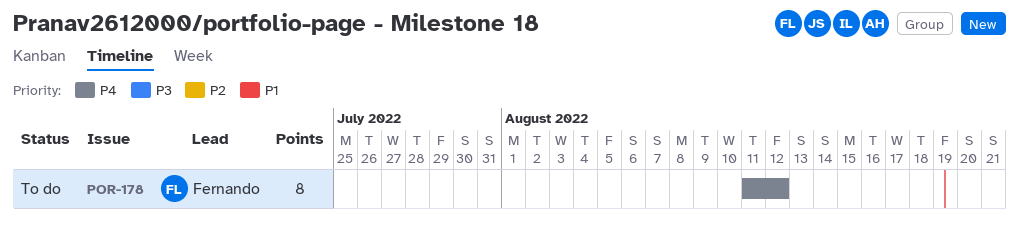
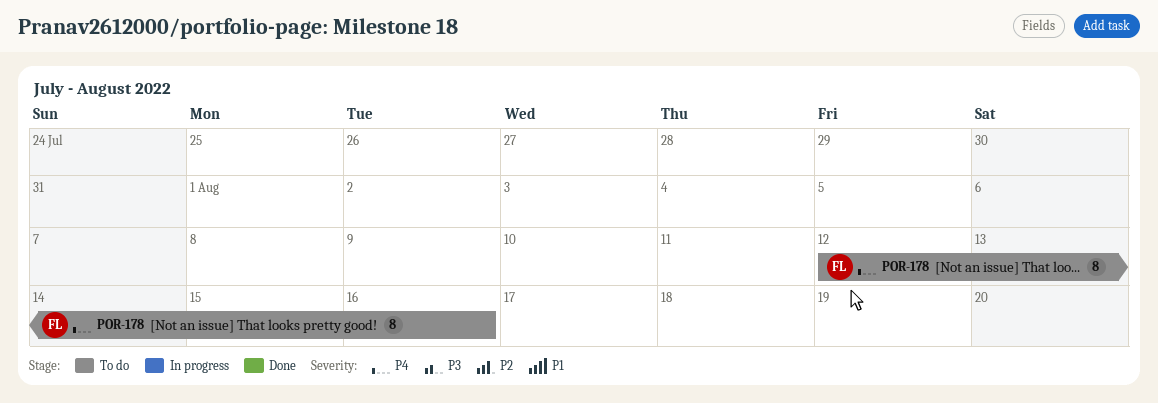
POR-178, start: Aug 11 -> Aug 12
POR-178, due: Aug 12 -> Aug 16

